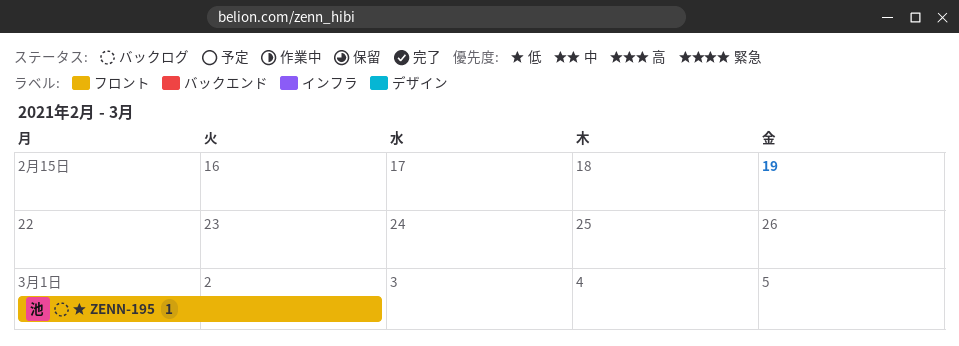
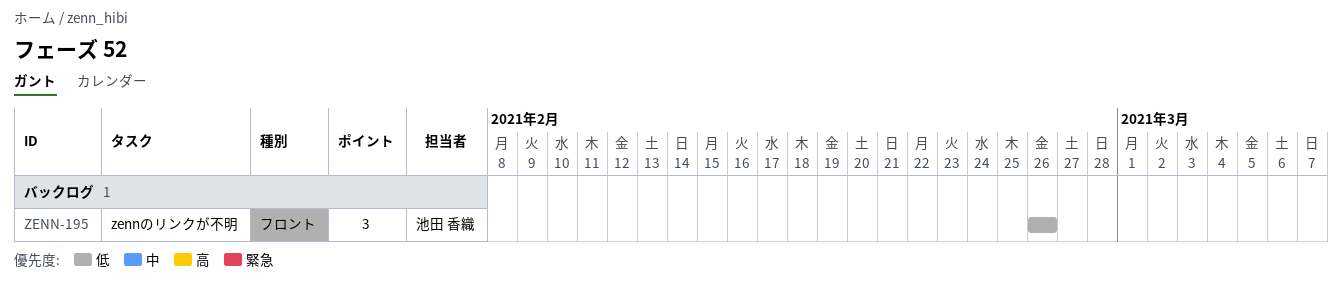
ZENN-195, estimate: 1 -> 3
ZENN-195, start: Mar 1 -> Feb 26
ZENN-195, due: Mar 2 -> Feb 26

